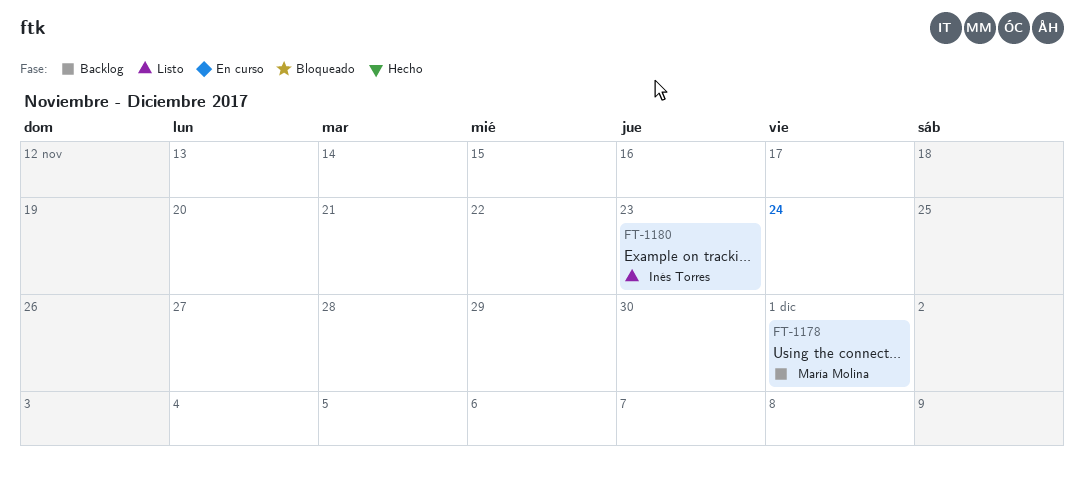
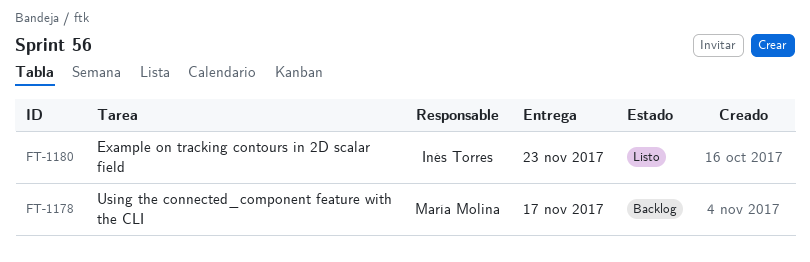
FT-1178, due: Dec 1 -> Nov 17

